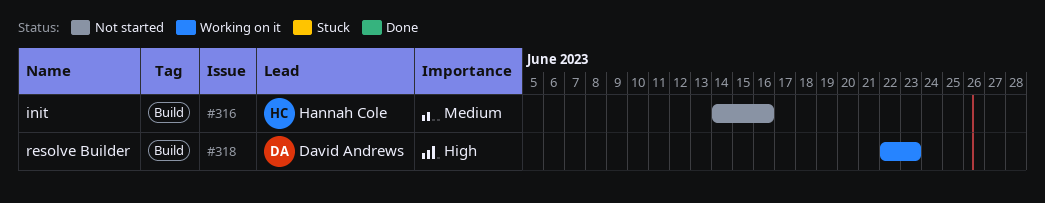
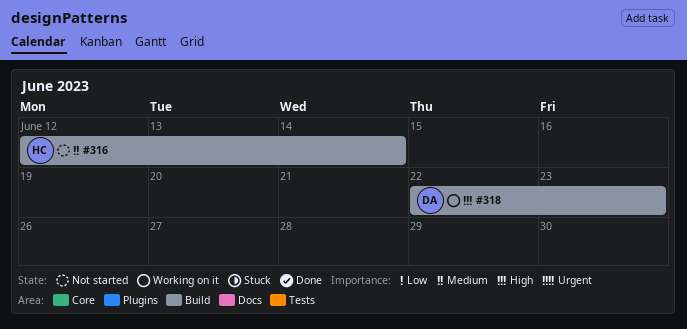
#316, start: Jun 14 -> Jun 12
#316, due: Jun 16 -> Jun 14

